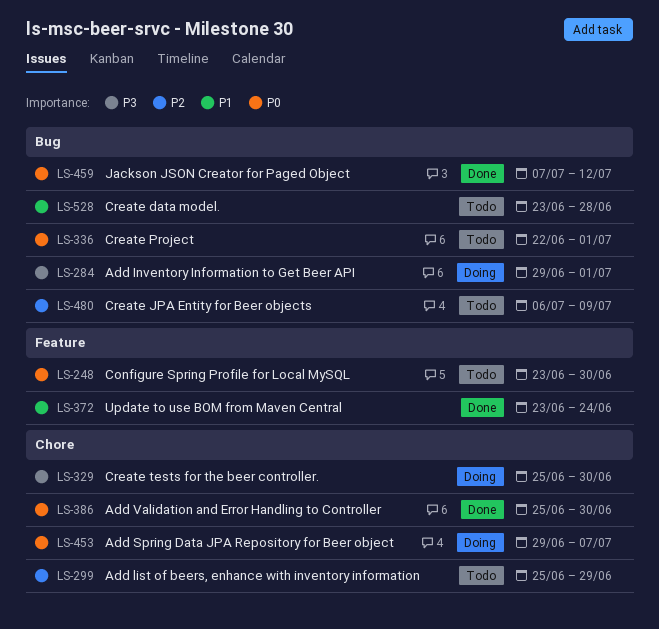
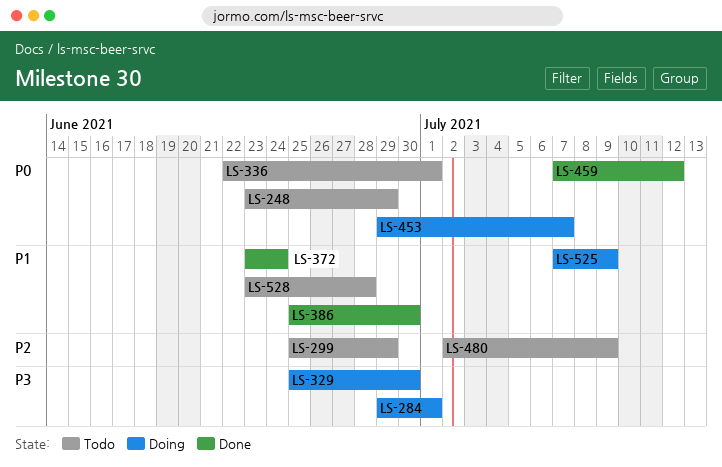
LS-248, due: Jun 30 -> Jun 29
LS-386, priority: P0 -> P1
LS-480, start: Jul 6 -> Jul 2
LS-525: none -> present

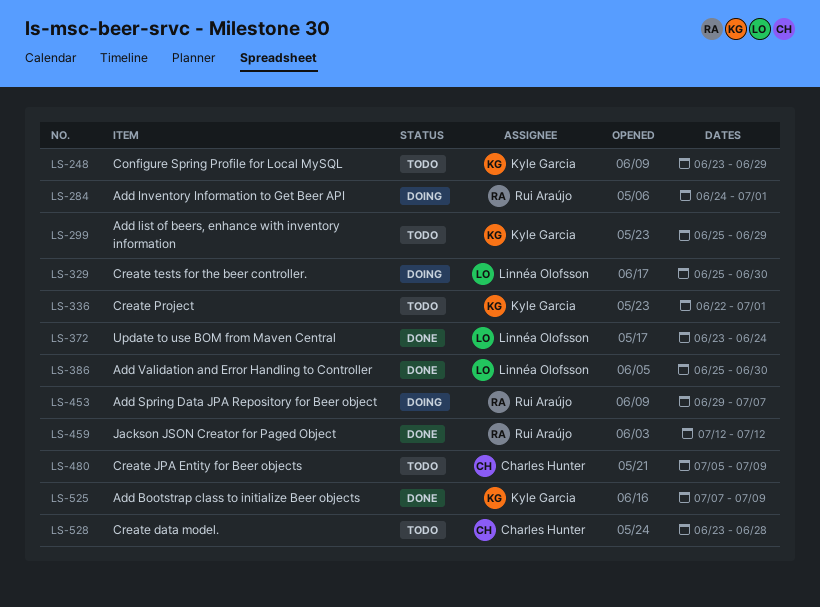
LS-284, start: Jun 29 -> Jun 24
LS-459, start: Jul 7 -> Jul 12
LS-480, start: Jul 2 -> Jul 5
LS-525, status: Doing -> Done

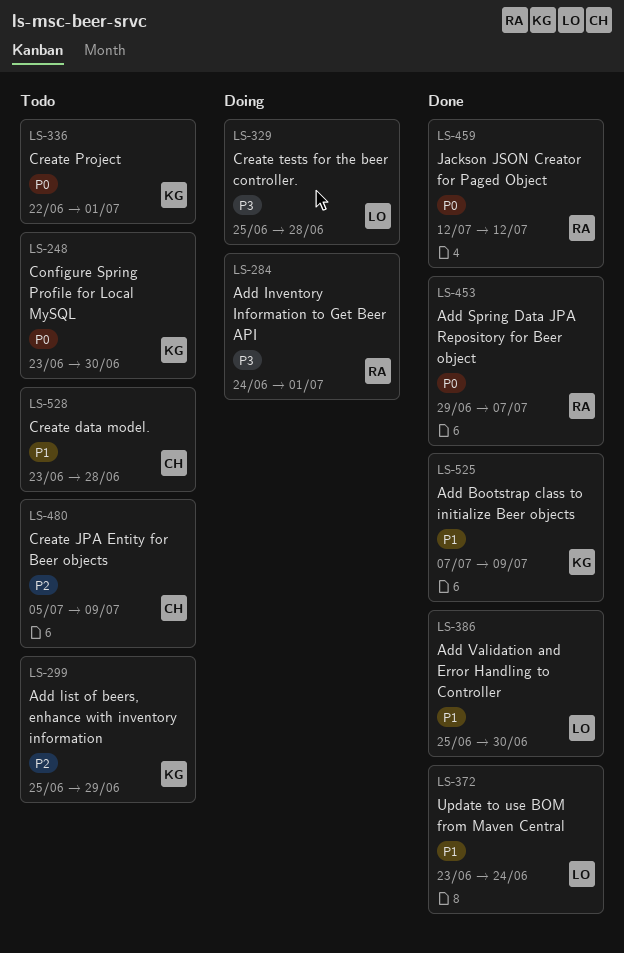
LS-248, due: Jun 29 -> Jun 30
LS-329, due: Jun 30 -> Jun 28
LS-453, status: Doing -> Done

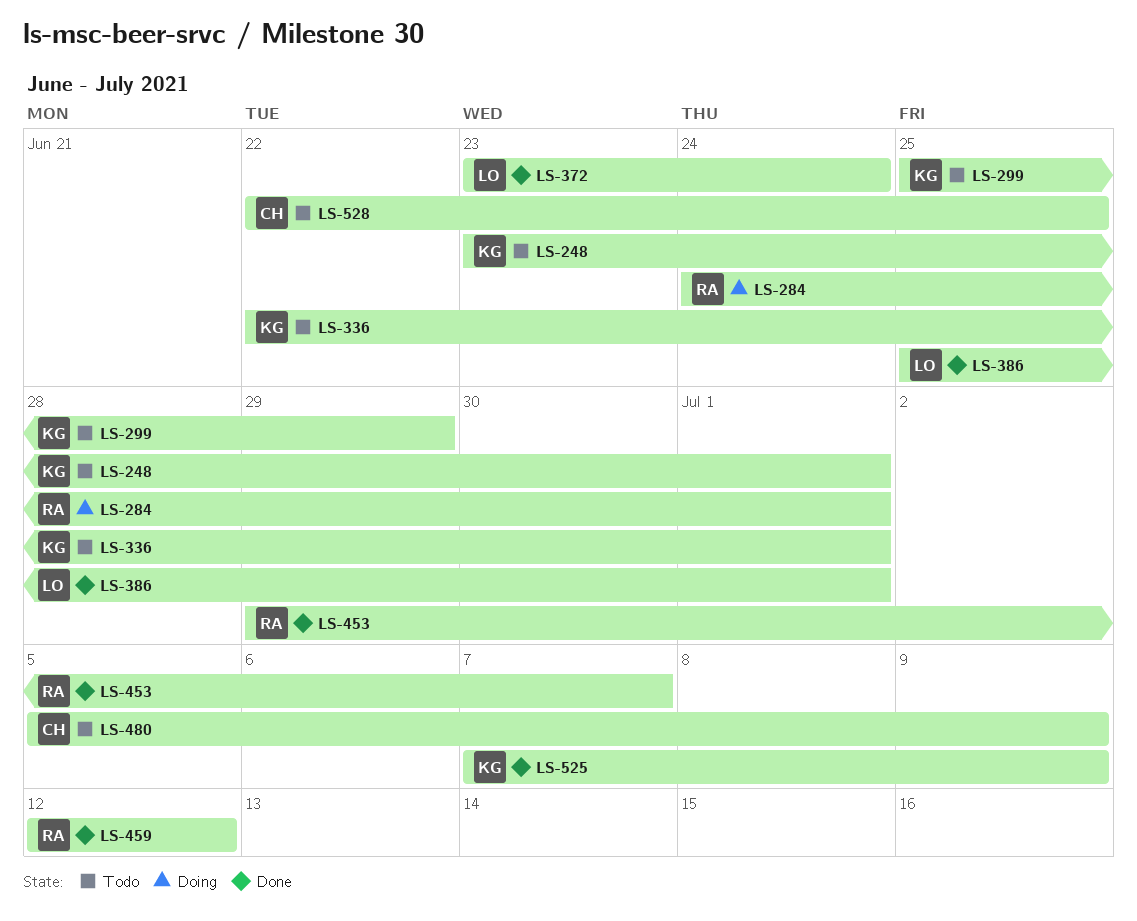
LS-248, due: Jun 30 -> Jul 1
LS-329: present -> none
LS-386, due: Jun 30 -> Jul 1
LS-528, start: Jun 23 -> Jun 22
LS-528, due: Jun 28 -> Jun 25

